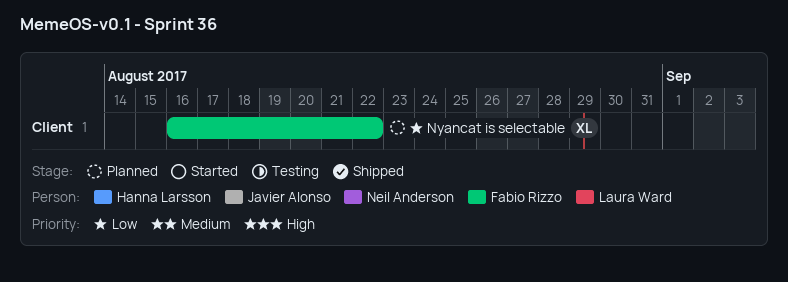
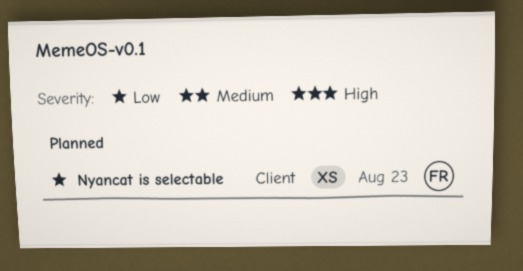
Nyancat is selectable, estimate: XL -> XS
Nyancat is selectable, due: Aug 22 -> Aug 23

